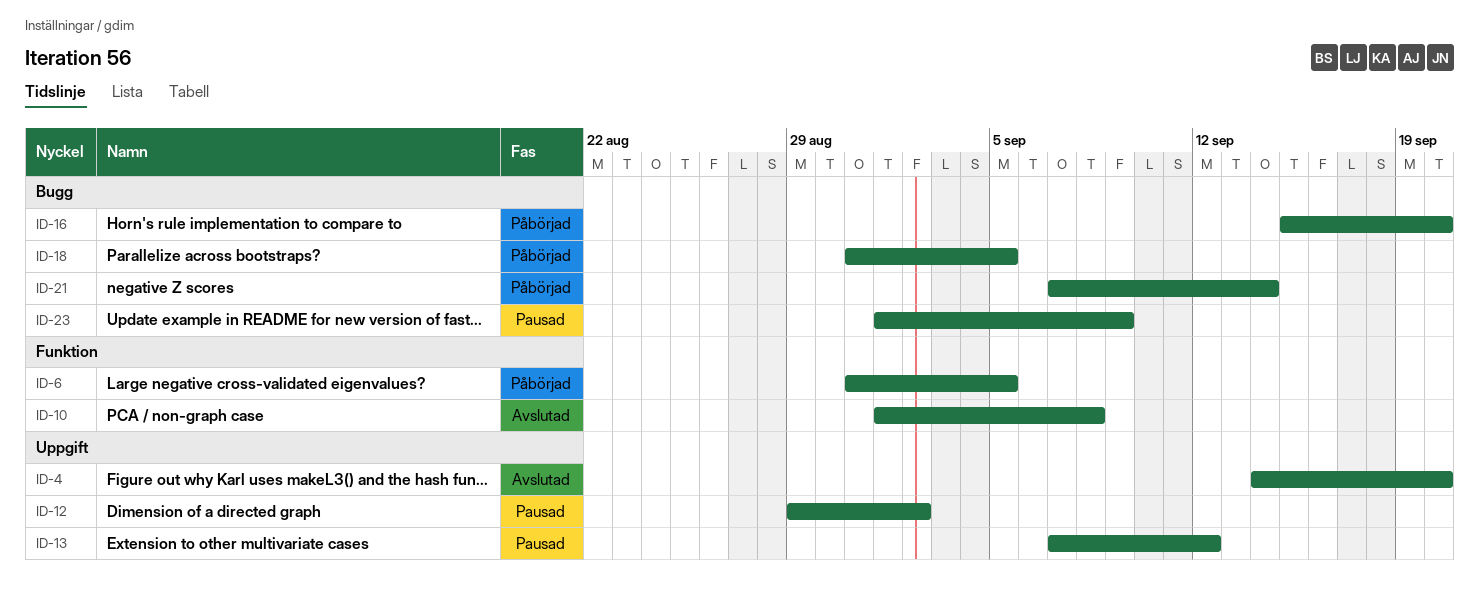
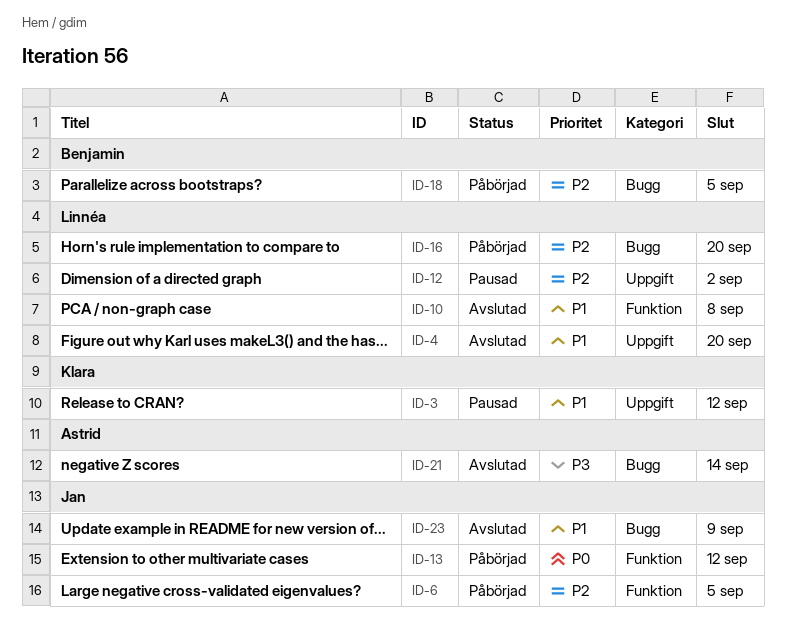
ID-3: none -> present
ID-13, status: Pausad -> Påbörjad
ID-13, label: Uppgift -> Funktion
ID-21, status: Påbörjad -> Avslutad
ID-23, status: Pausad -> Avslutad

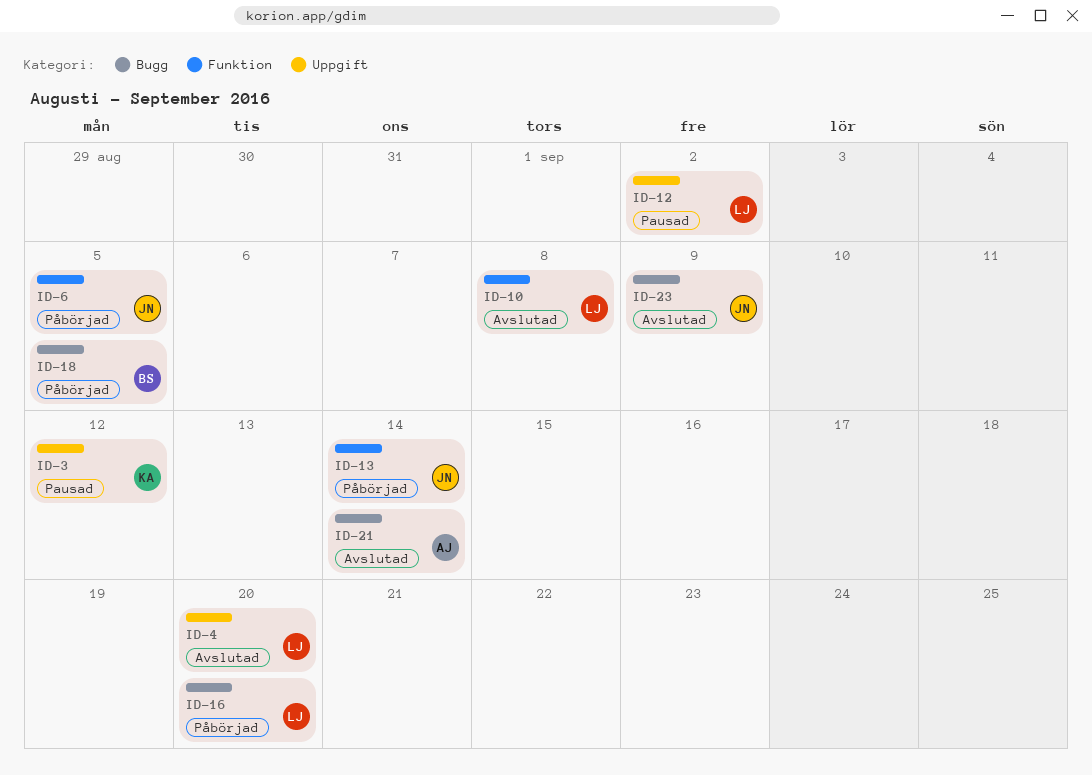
ID-13, due: Sep 12 -> Sep 14

